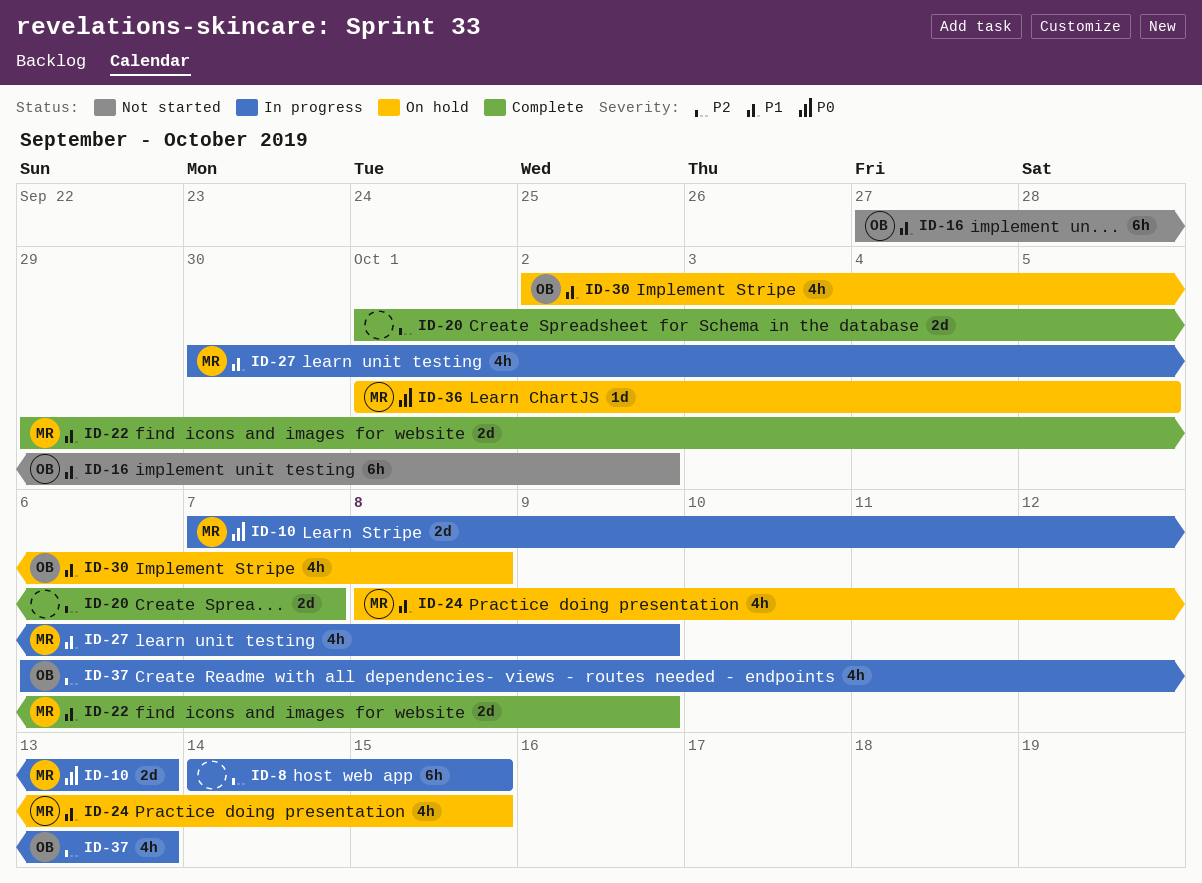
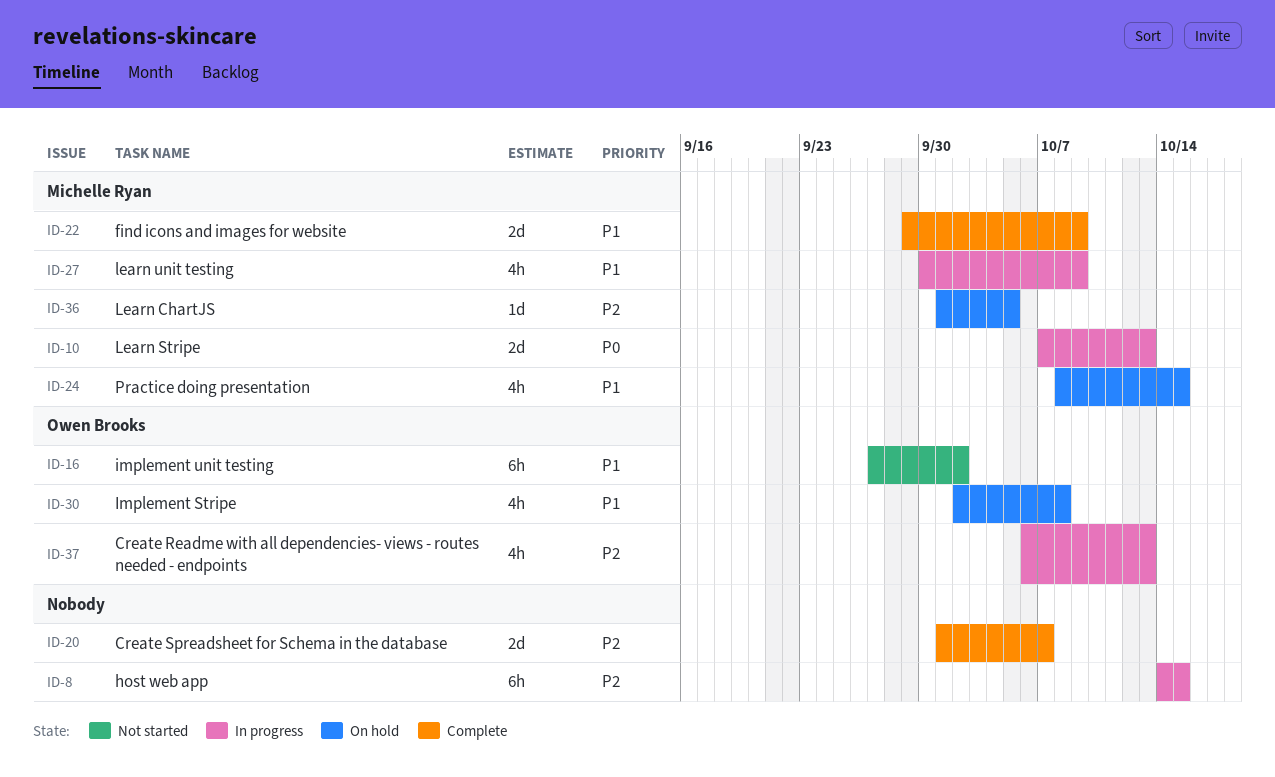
ID-36, priority: P0 -> P2

